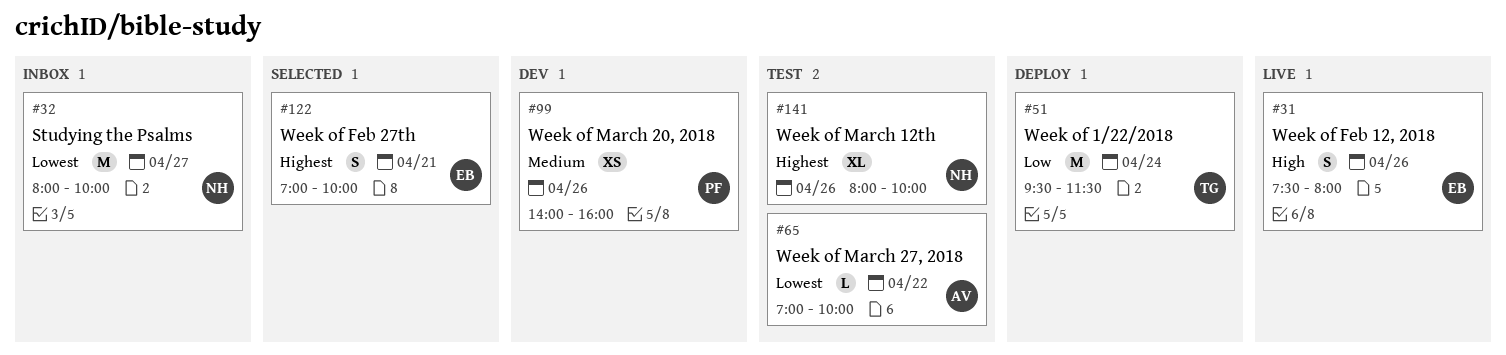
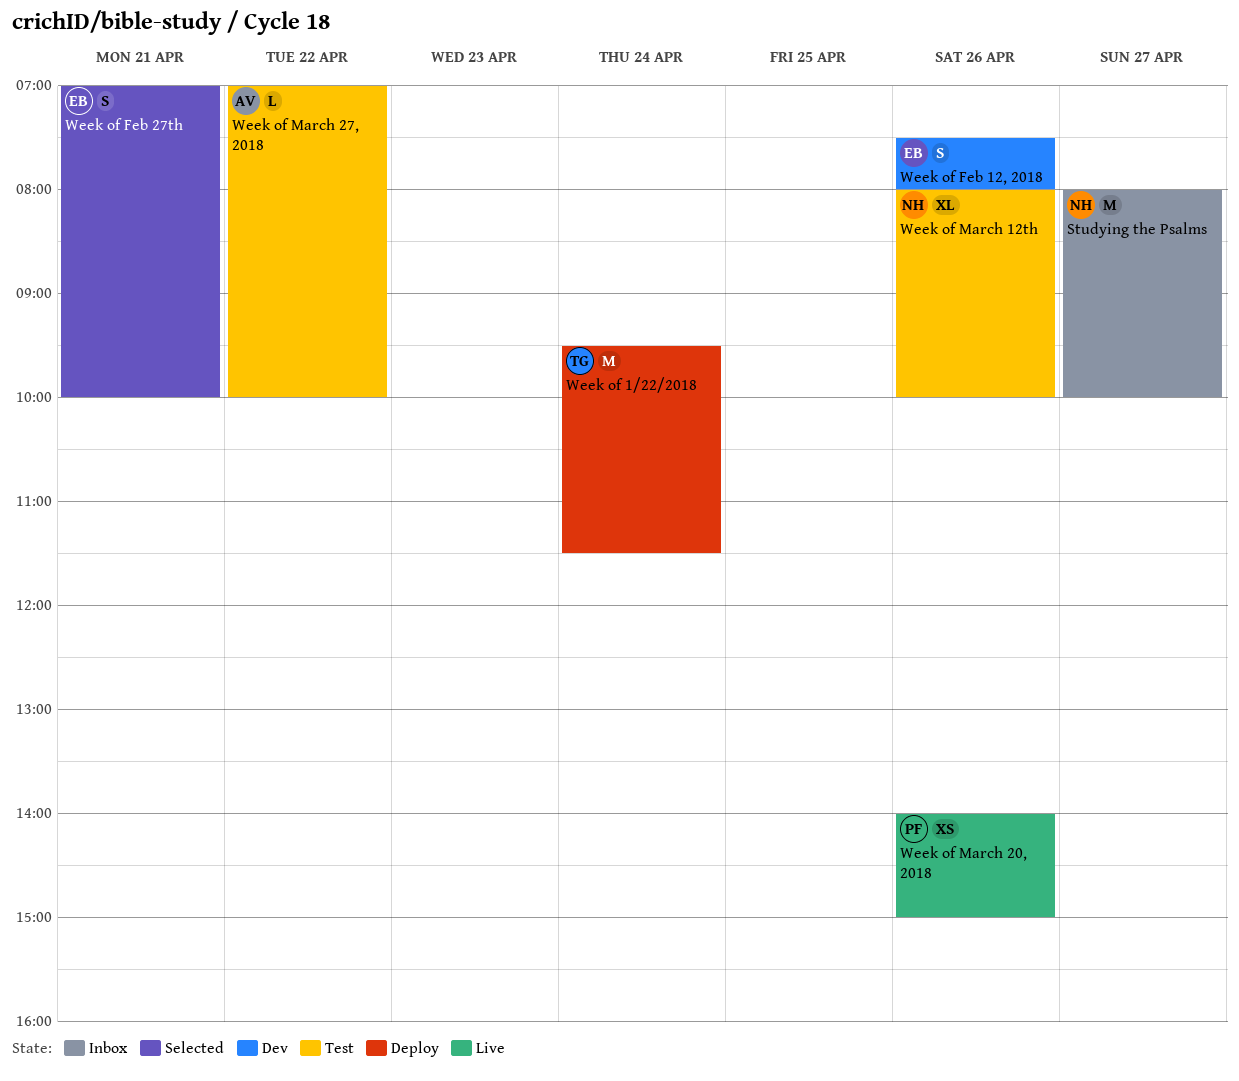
Week of Feb 12, 2018, status: Live -> Dev
Week of March 20, 2018, status: Dev -> Live
Week of March 20, 2018, ends: 16:00 -> 15:00

